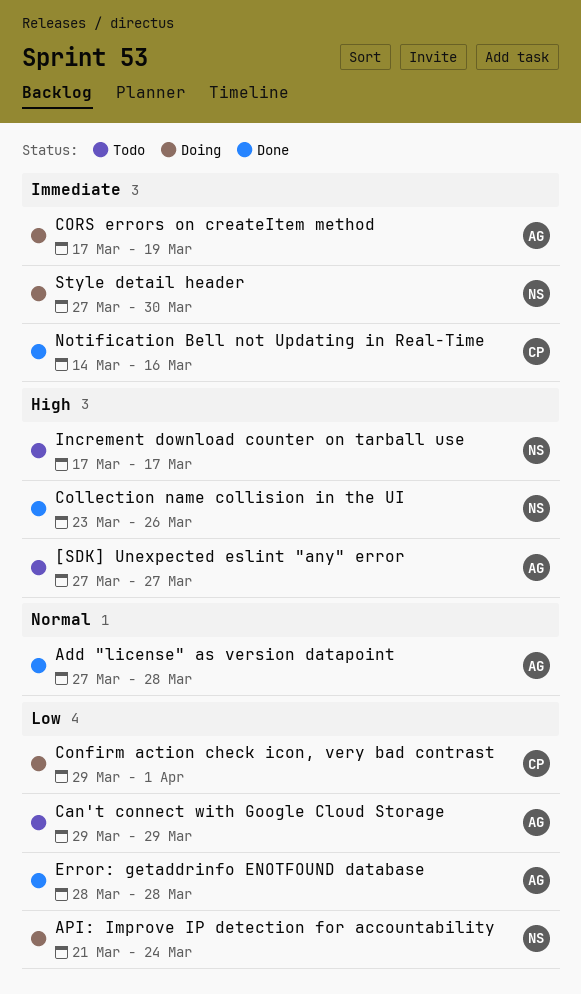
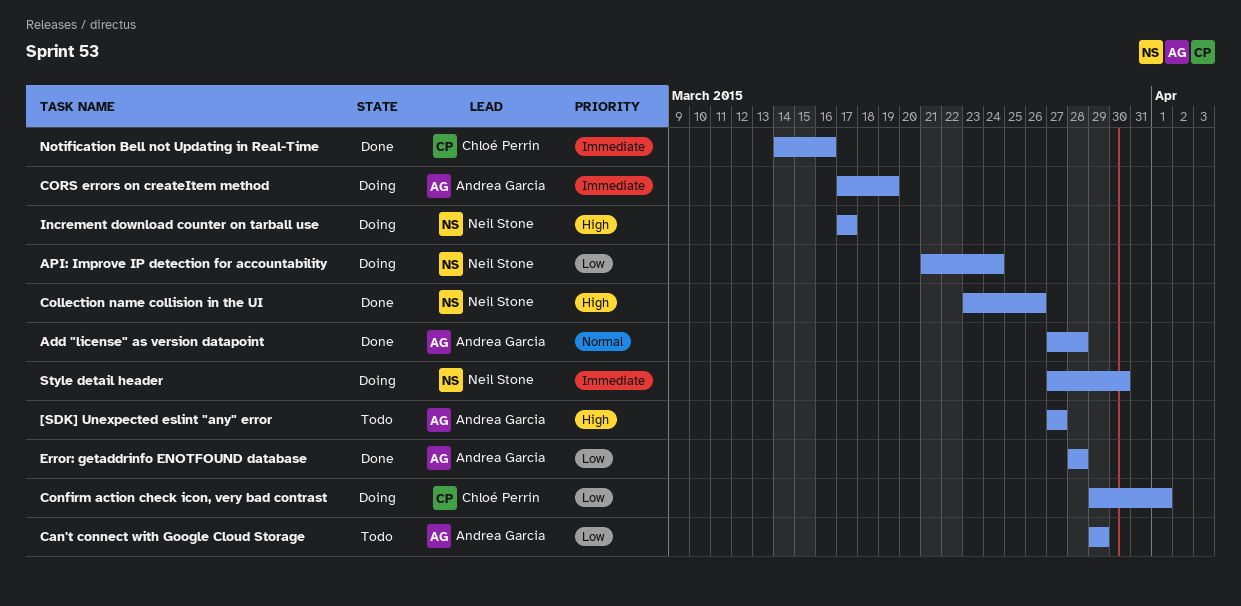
Increment download counter on tarball use, status: Todo -> Doing

